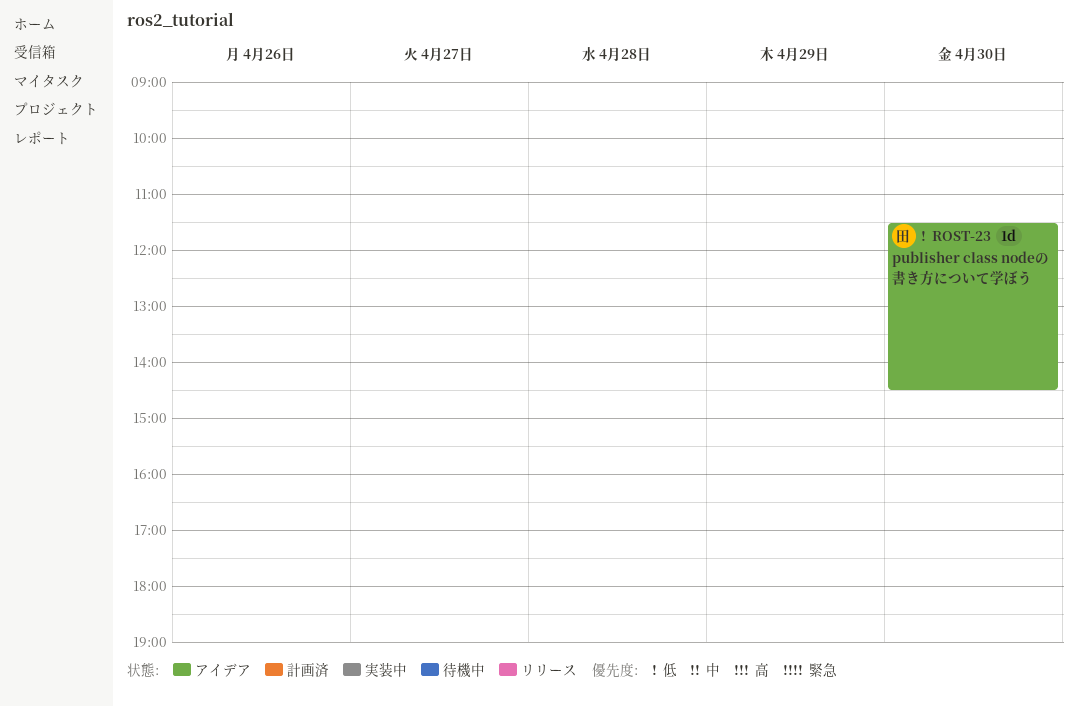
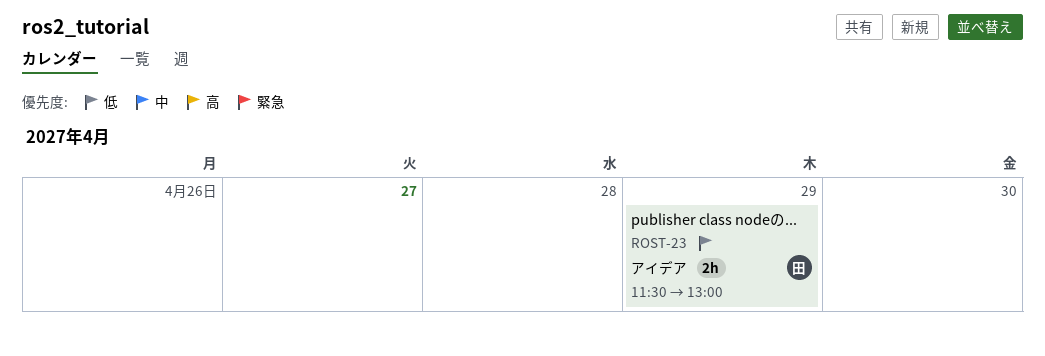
ROST-23, estimate: 1d -> 2h
ROST-23, day: Apr 30 -> Apr 29
ROST-23, ends: 14:30 -> 13:00

